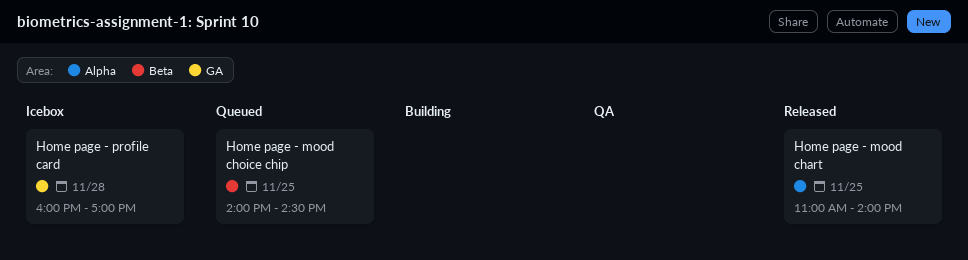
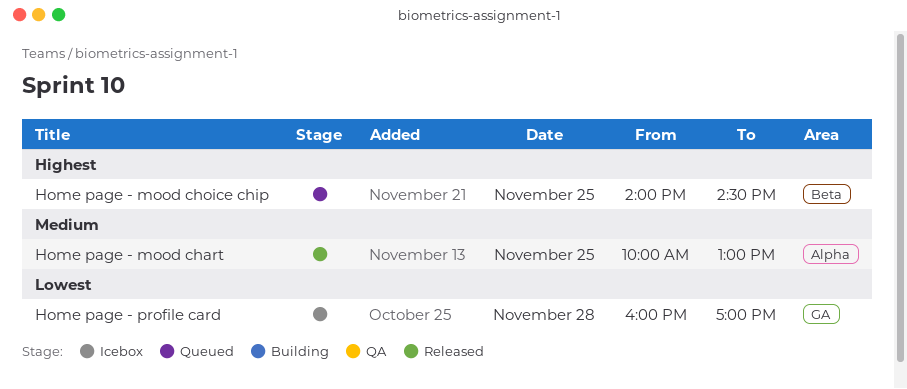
Home page - mood chart, begins: 11:00 -> 10:00
Home page - mood chart, ends: 14:00 -> 13:00

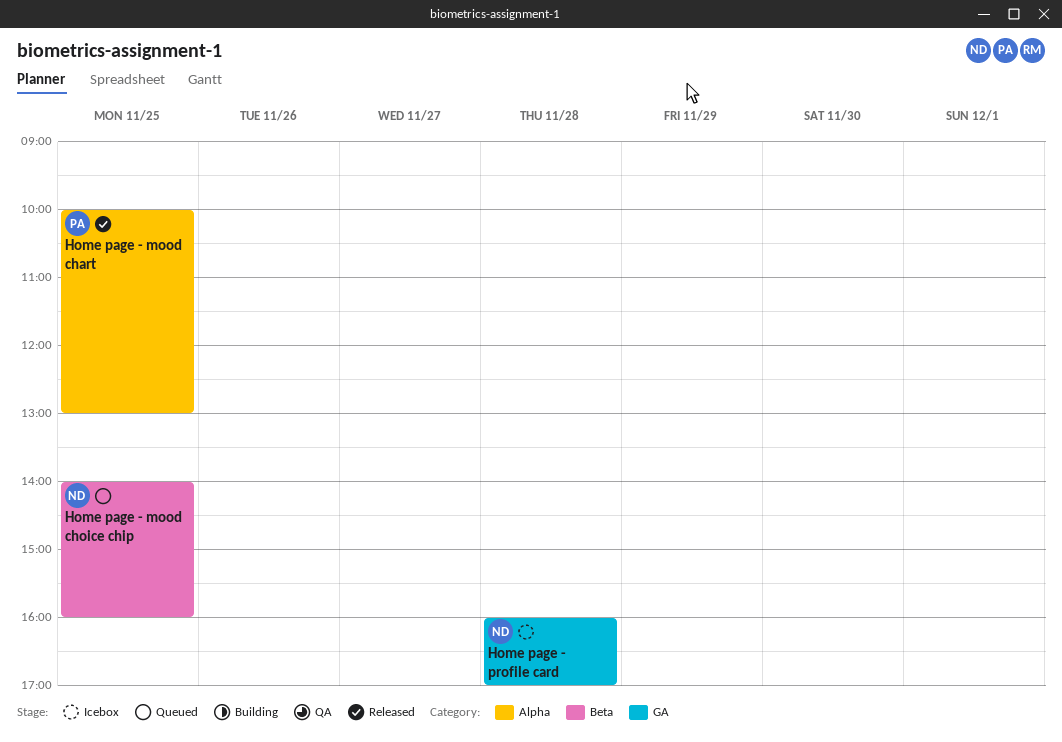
Home page - mood choice chip, ends: 14:30 -> 16:00

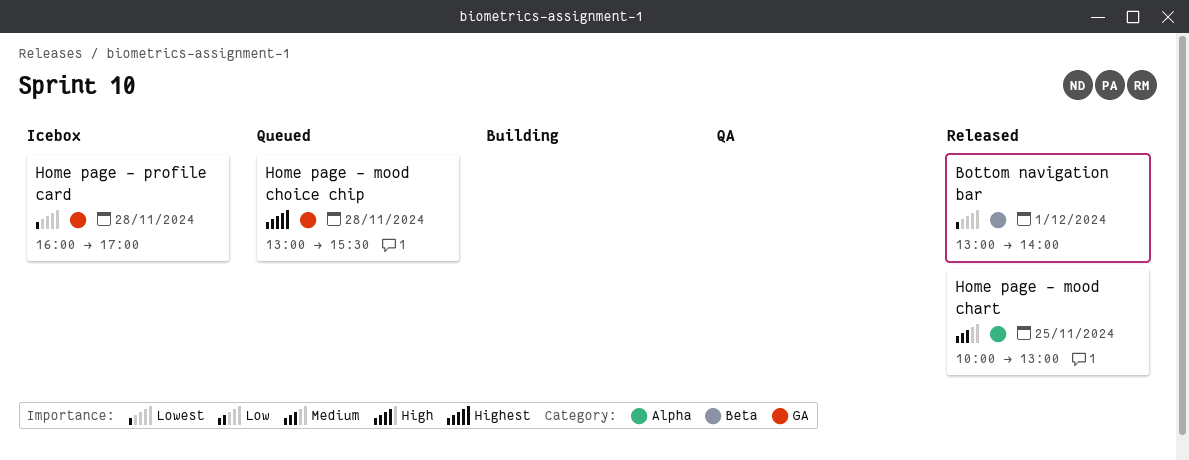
Bottom navigation bar: none -> present
Home page - mood choice chip, label: Beta -> GA
Home page - mood choice chip, day: Nov 25 -> Nov 28
Home page - mood choice chip, begins: 14:00 -> 13:00
Home page - mood choice chip, ends: 16:00 -> 15:30

